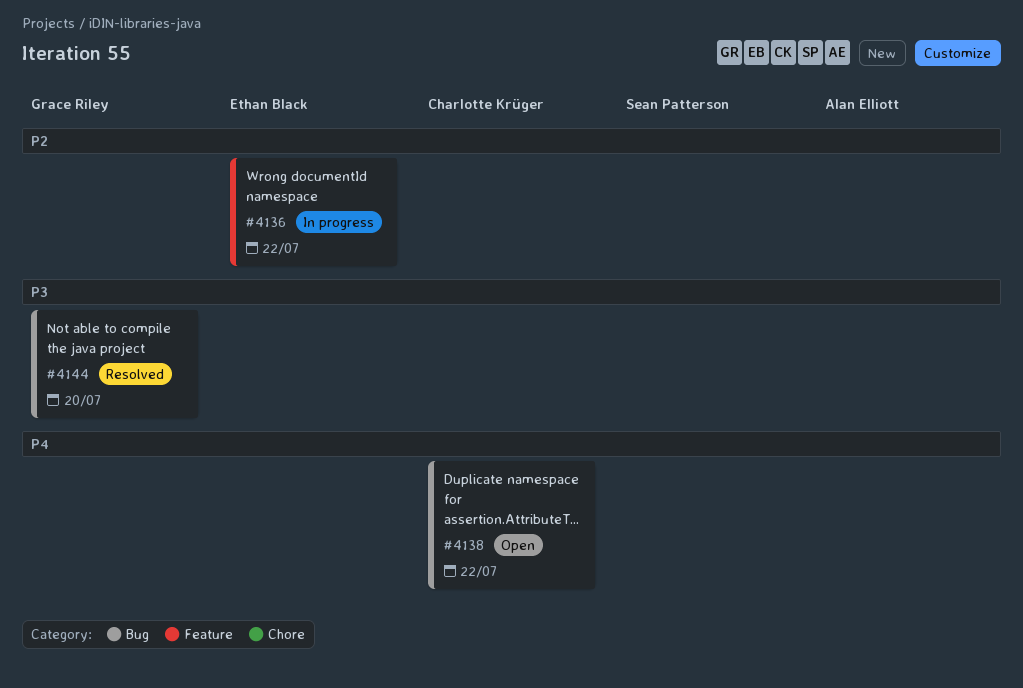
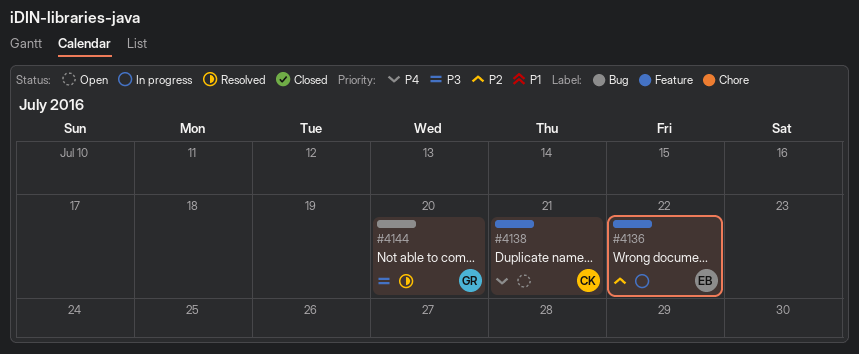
#4138, label: Bug -> Feature
#4138, due: Jul 22 -> Jul 21

